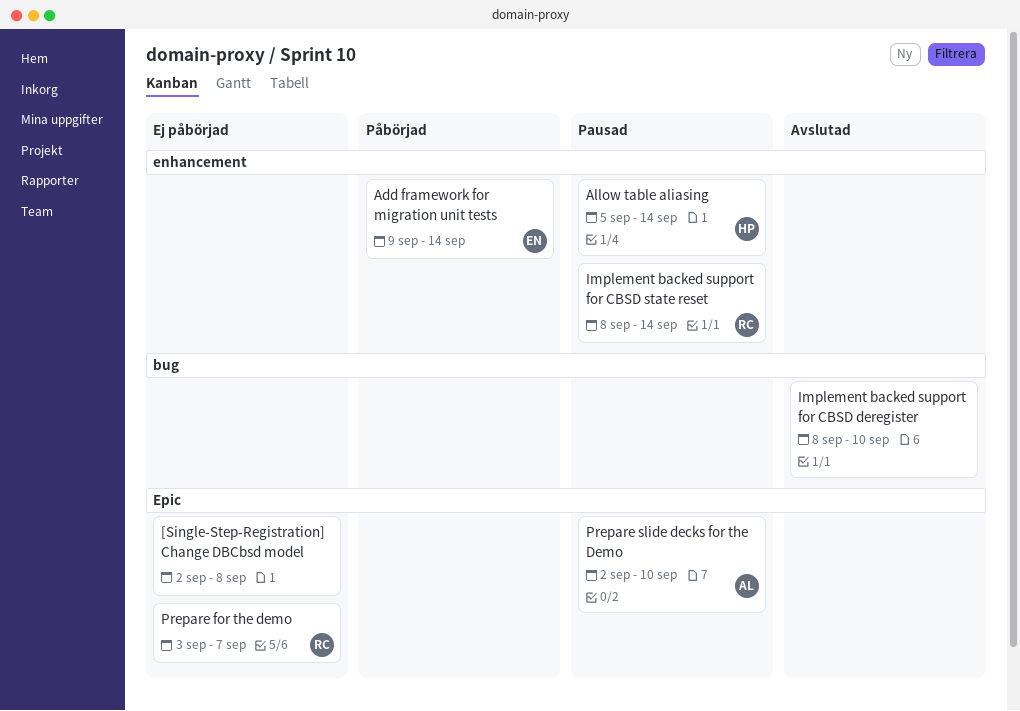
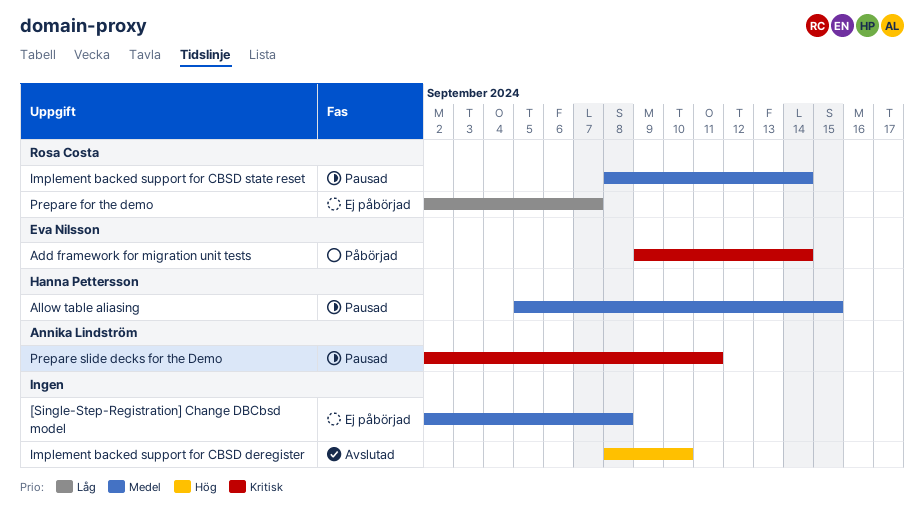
Allow table aliasing, due: Sep 14 -> Sep 15
Prepare for the demo, start: Sep 3 -> Sep 2
Prepare slide decks for the Demo, due: Sep 10 -> Sep 11

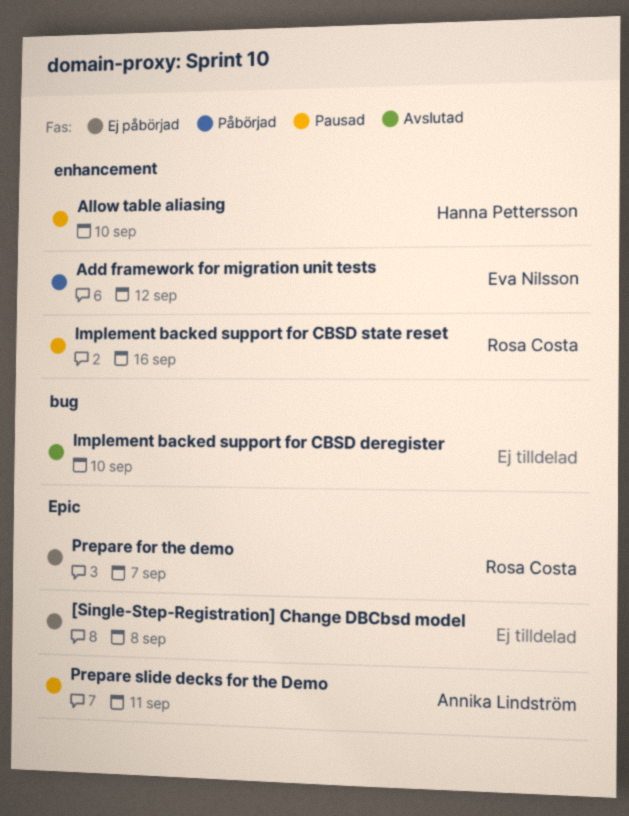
Add framework for migration unit tests, due: Sep 14 -> Sep 12
Allow table aliasing, due: Sep 15 -> Sep 10
Implement backed support for CBSD state reset, due: Sep 14 -> Sep 16

